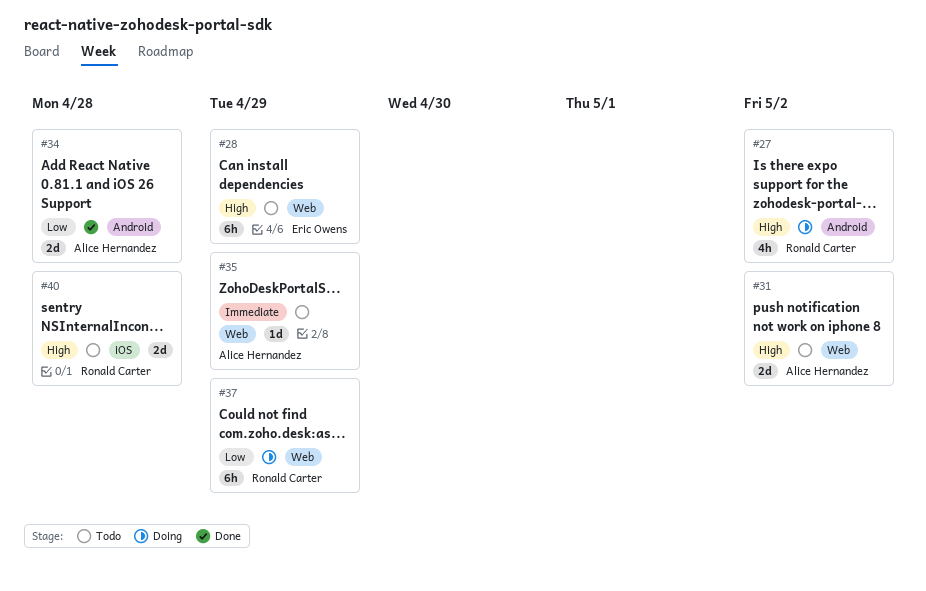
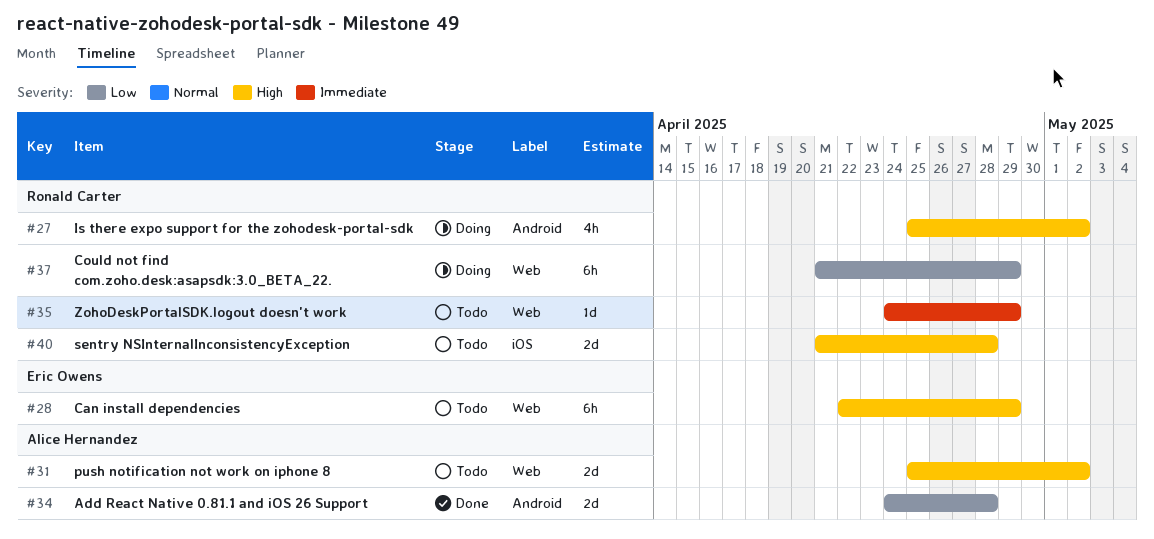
#35, owner: Alice Hernandez -> Ronald Carter

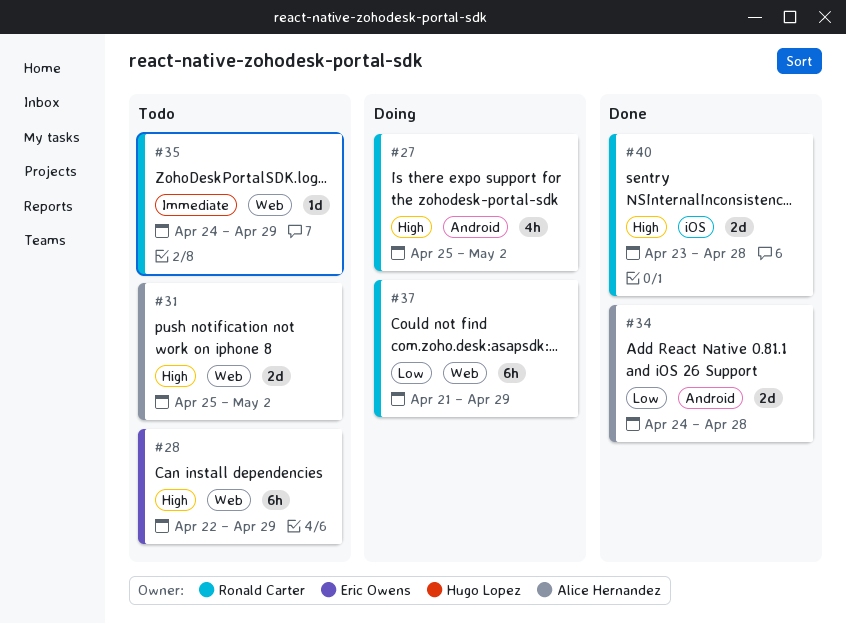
#40, status: Todo -> Done
#40, start: Apr 21 -> Apr 23

